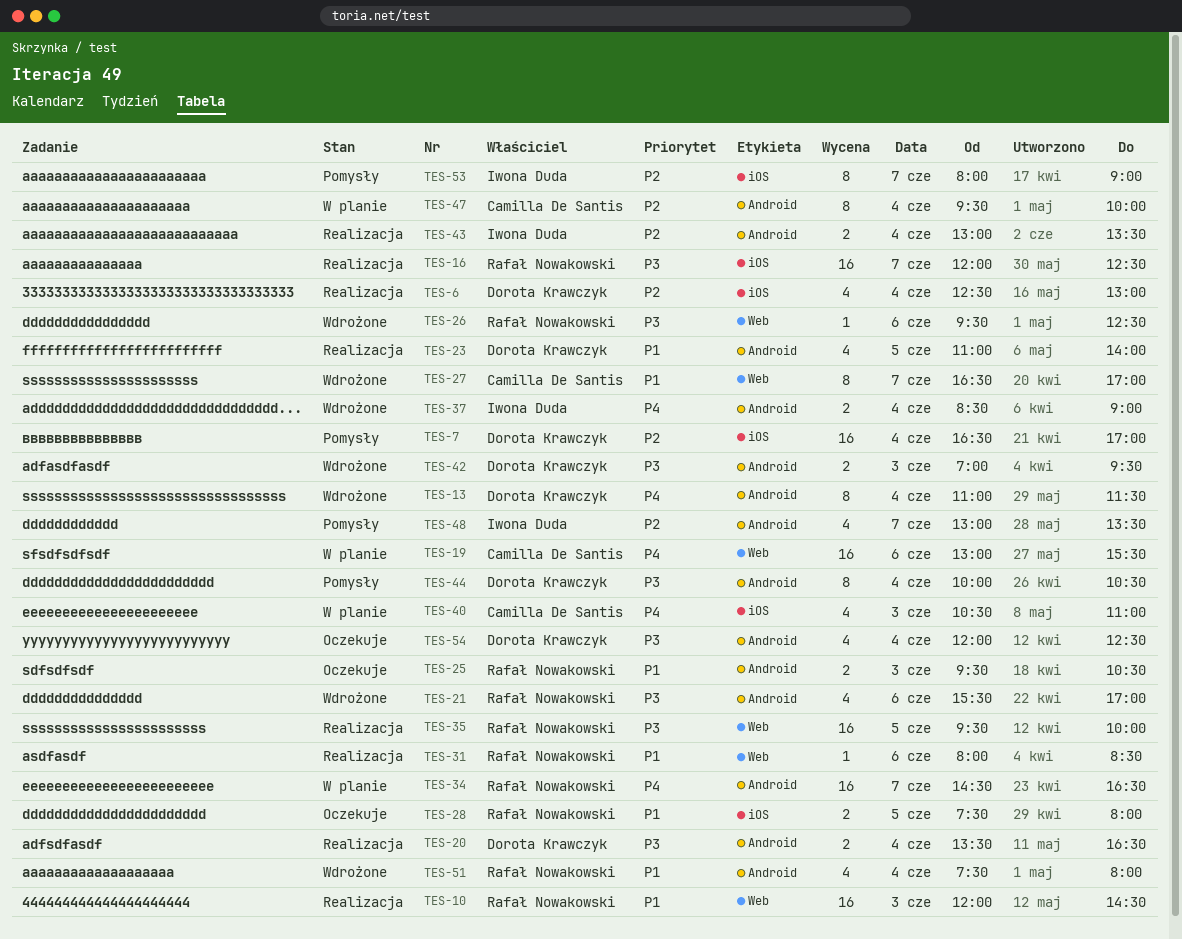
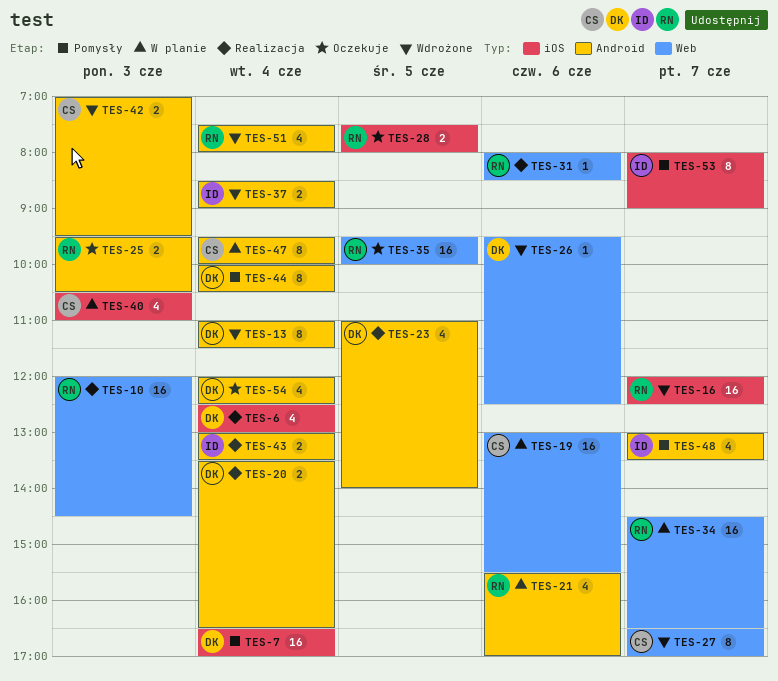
TES-16, status: Realizacja -> Wdrożone
TES-21, status: Wdrożone -> W planie
TES-26, owner: Rafał Nowakowski -> Dorota Krawczyk
TES-34, label: Android -> Web
TES-35, status: Realizacja -> Oczekuje
TES-42, owner: Dorota Krawczyk -> Camilla De Santis

